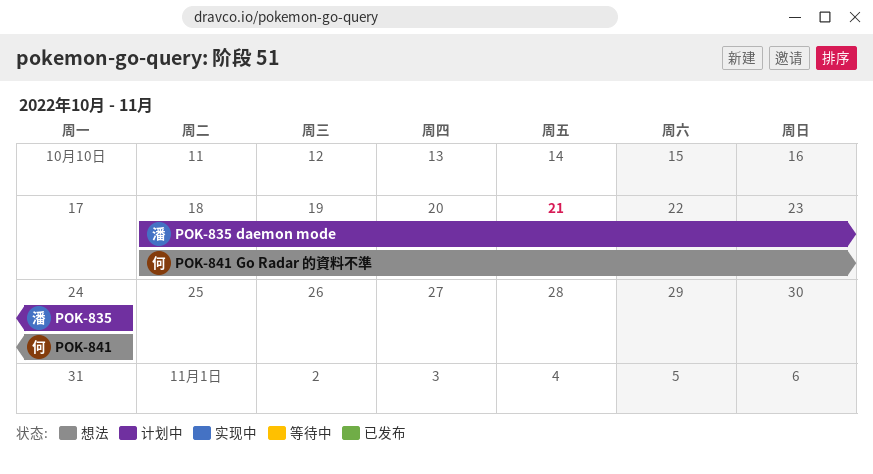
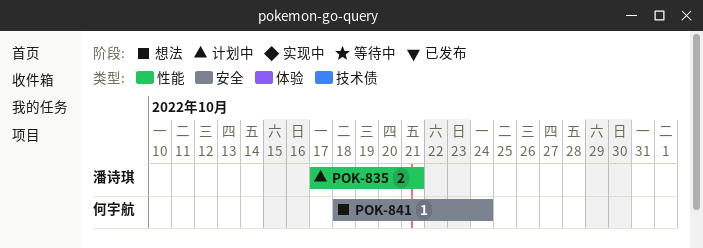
POK-835, start: Oct 18 -> Oct 17
POK-835, due: Oct 24 -> Oct 21

